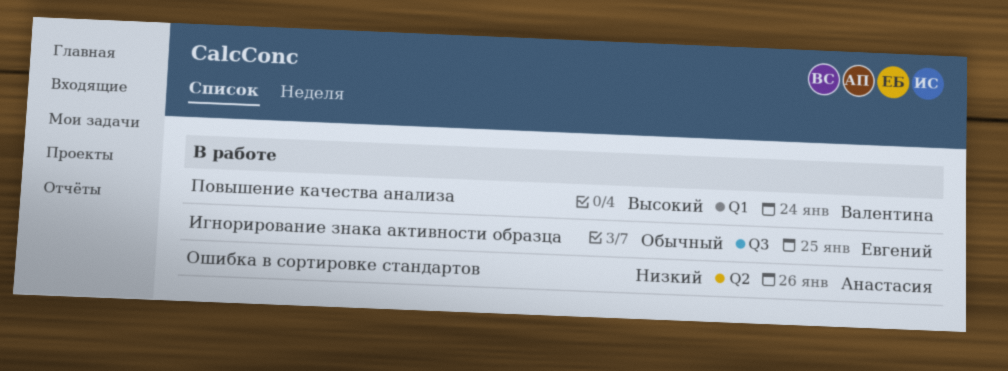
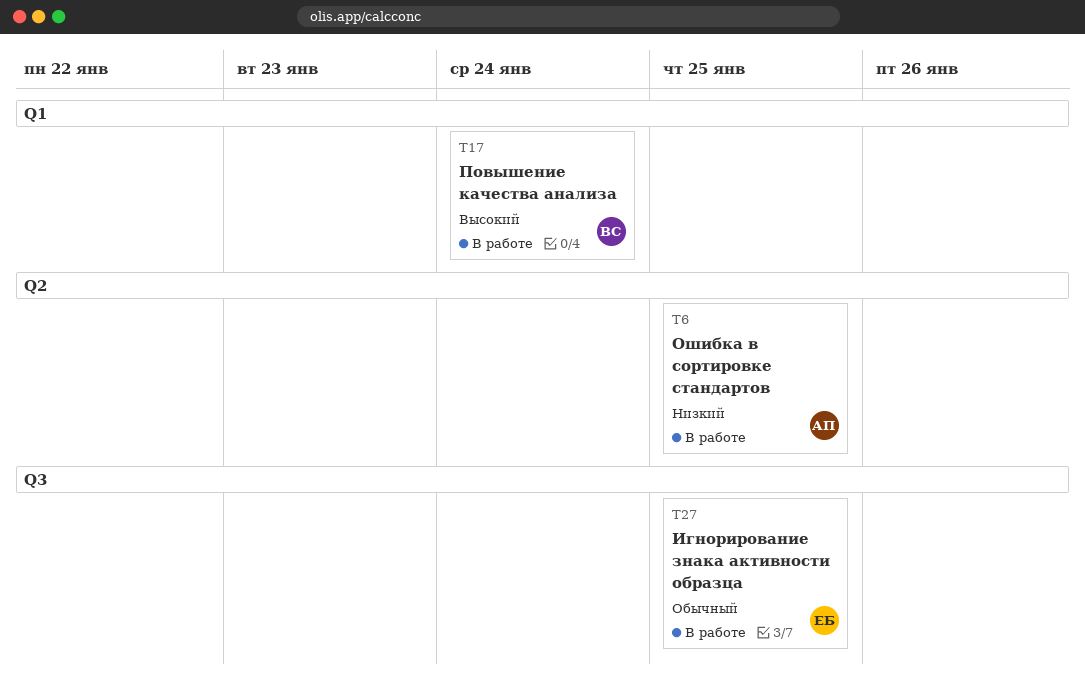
Ошибка в сортировке стандартов, due: Jan 26 -> Jan 25

